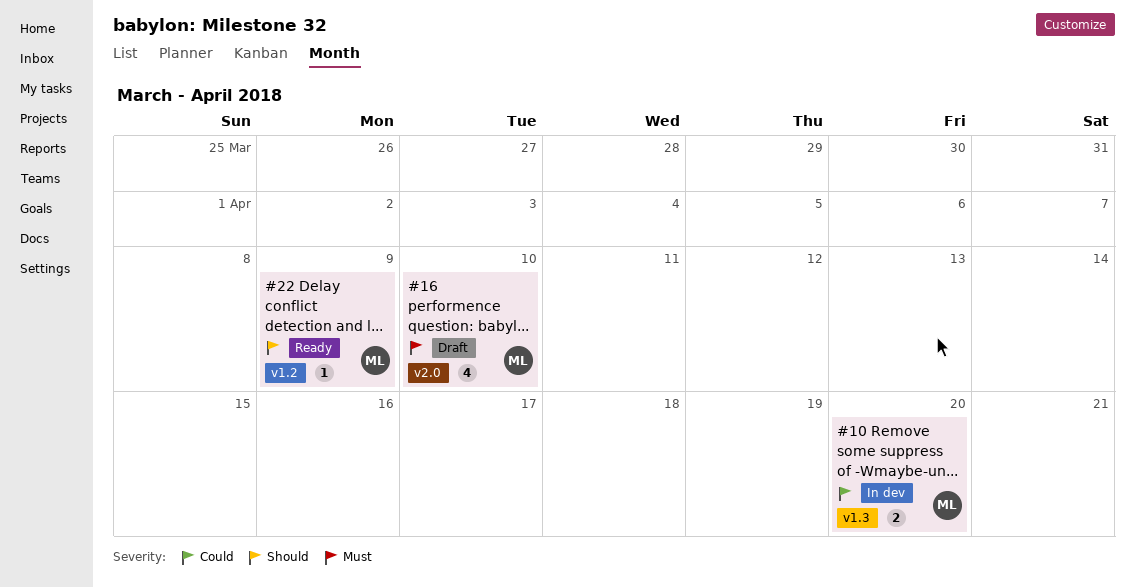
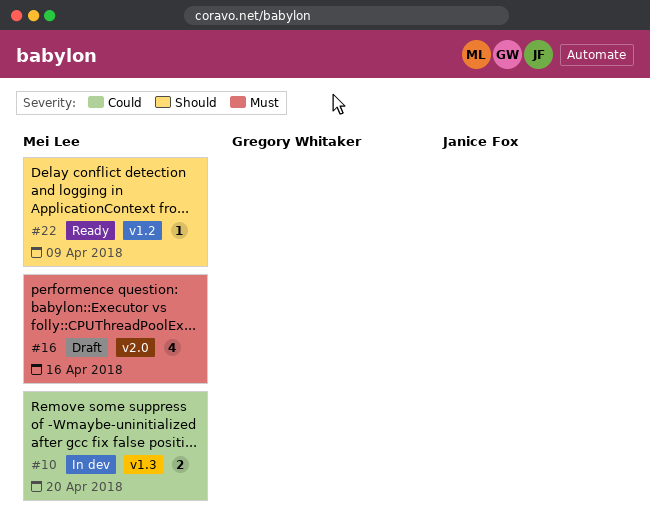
#16, due: Apr 10 -> Apr 16

